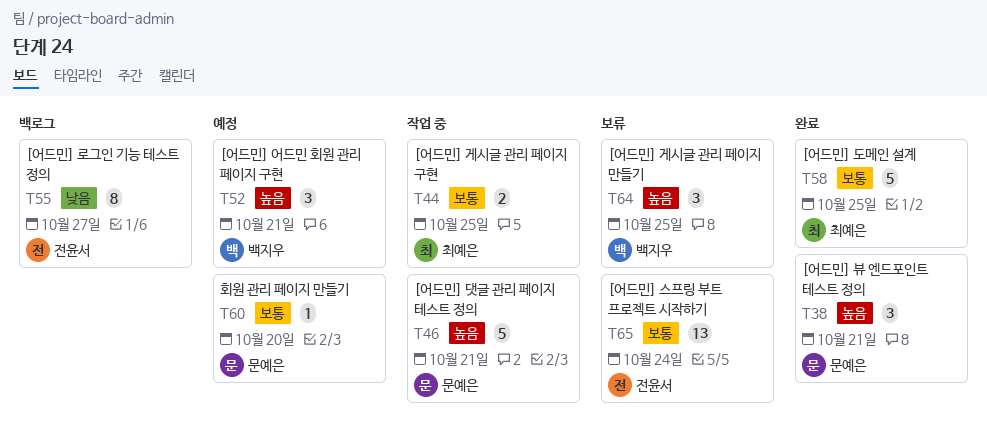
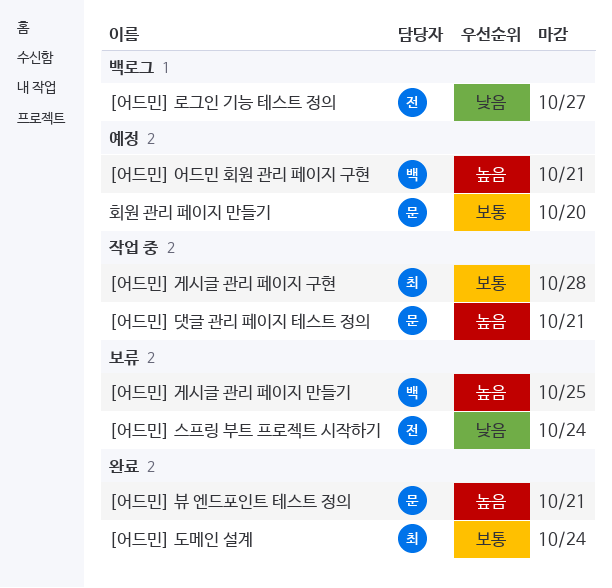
[어드민] 게시글 관리 페이지 구현, due: Oct 25 -> Oct 28
[어드민] 도메인 설계, due: Oct 25 -> Oct 24
[어드민] 스프링 부트 프로젝트 시작하기, priority: 보통 -> 낮음

